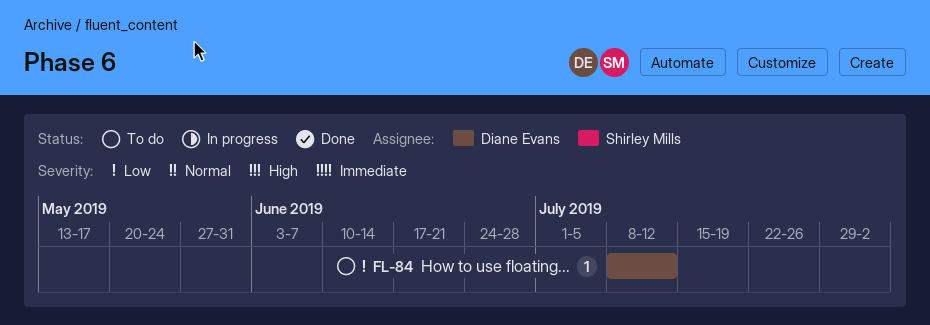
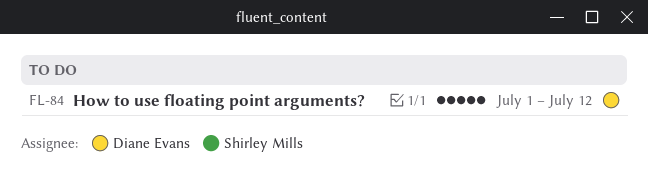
FL-84, estimate: 1 -> 5
FL-84, start: Jul 8 -> Jul 1

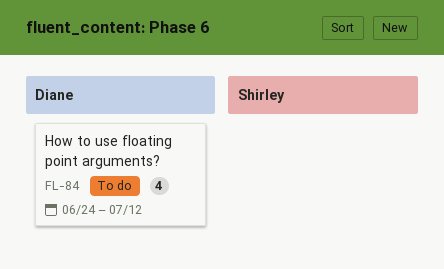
FL-84, estimate: 5 -> 4
FL-84, start: Jul 1 -> Jun 24

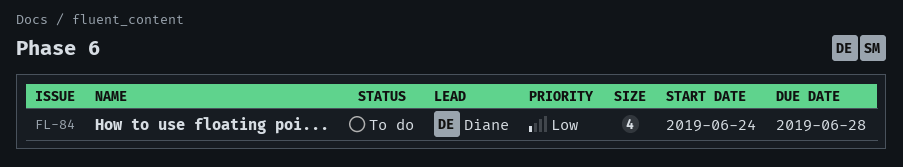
FL-84, due: Jul 12 -> Jun 28

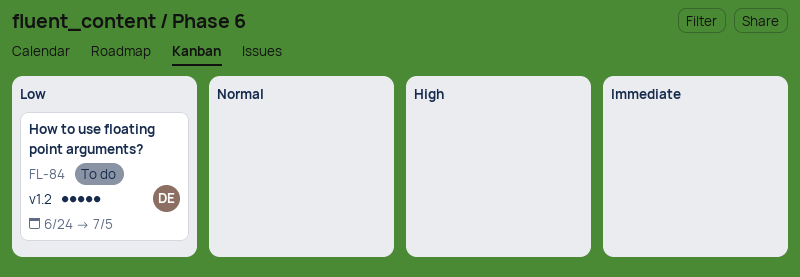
FL-84, estimate: 4 -> 5
FL-84, due: Jun 28 -> Jul 5

